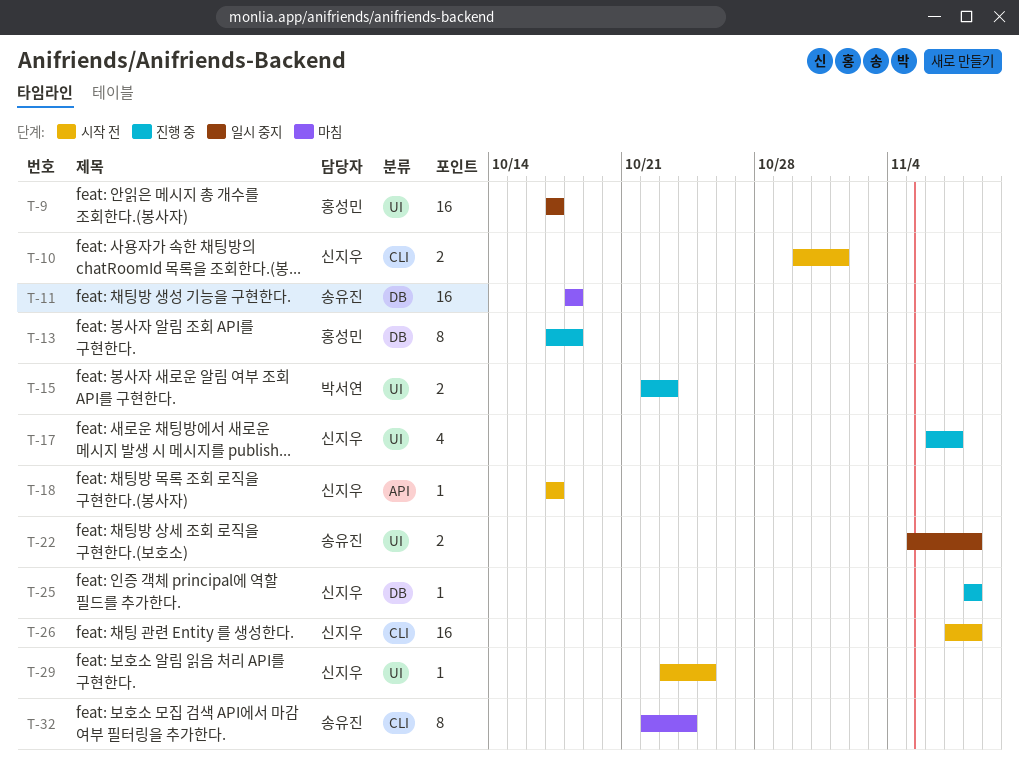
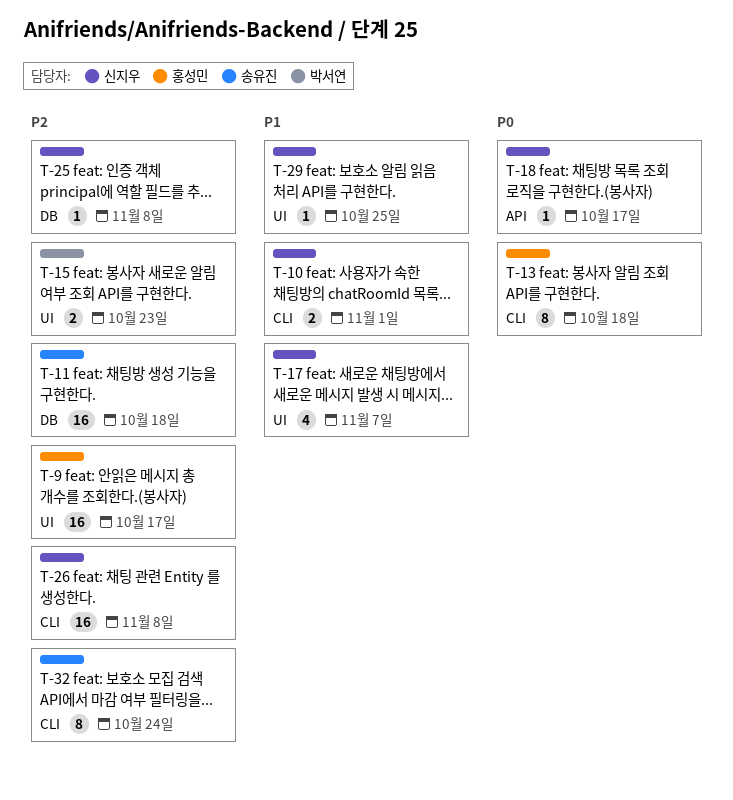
T-13, label: DB -> CLI
T-22: present -> none

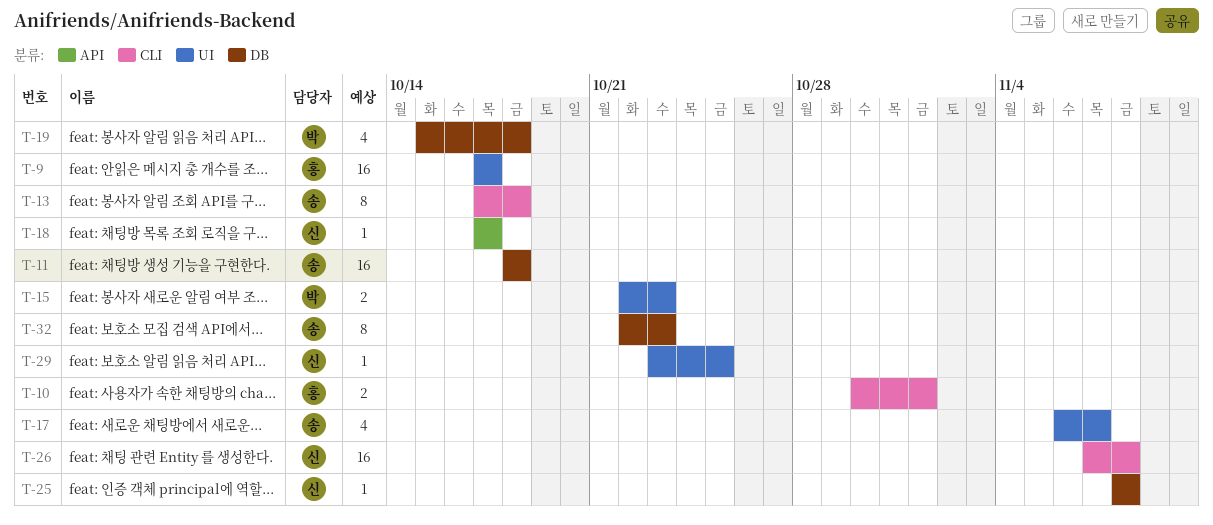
T-10, owner: 신지우 -> 홍성민
T-13, owner: 홍성민 -> 송유진
T-17, owner: 신지우 -> 송유진
T-19: none -> present
T-32, label: CLI -> DB
T-32, due: Oct 24 -> Oct 23

